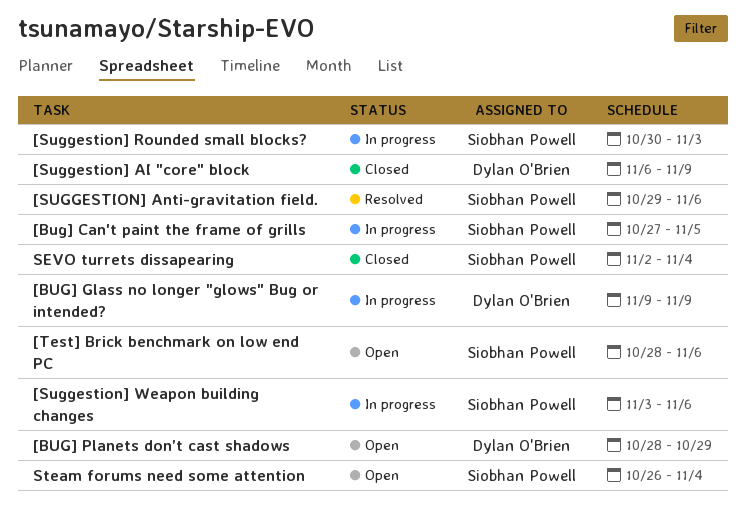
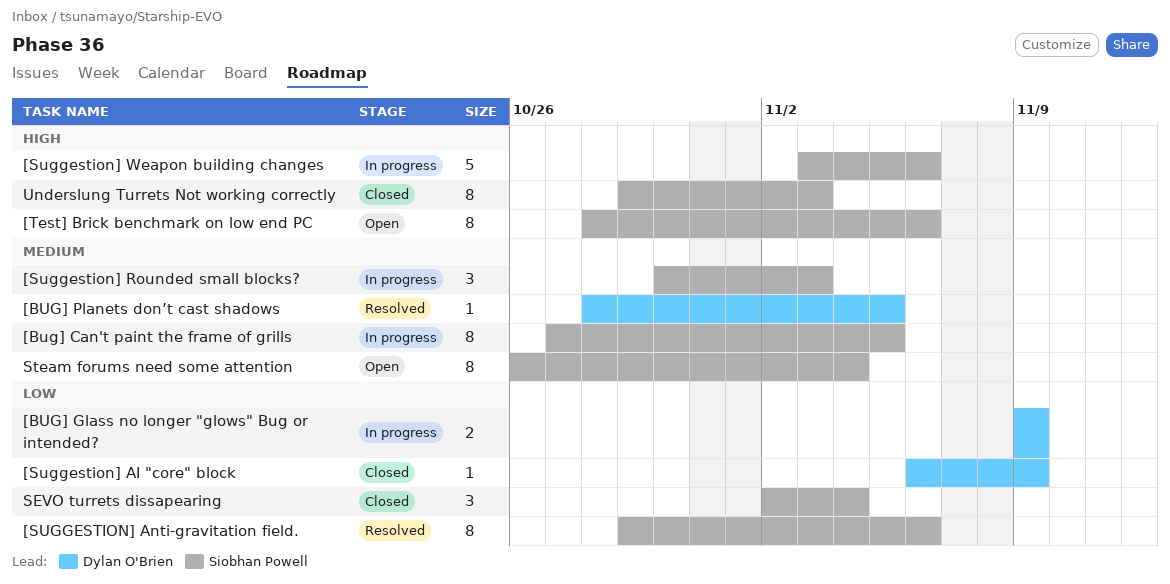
[BUG] Planets don’t cast shadows, status: Open -> Resolved
[BUG] Planets don’t cast shadows, due: Oct 29 -> Nov 5
Underslung Turrets Not working correctly: none -> present

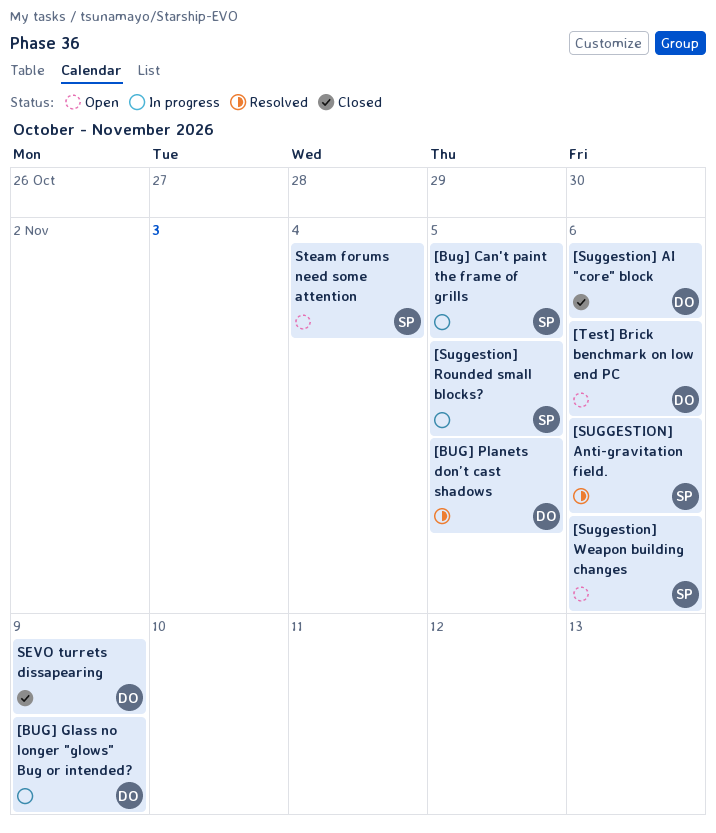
[Suggestion] AI "core" block, due: Nov 9 -> Nov 6
[Suggestion] Rounded small blocks?, due: Nov 3 -> Nov 5
[Suggestion] Weapon building changes, status: In progress -> Open
[Test] Brick benchmark on low end PC, owner: Siobhan Powell -> Dylan O'Brien
SEVO turrets dissapearing, owner: Siobhan Powell -> Dylan O'Brien
SEVO turrets dissapearing, due: Nov 4 -> Nov 9
Underslung Turrets Not working correctly: present -> none

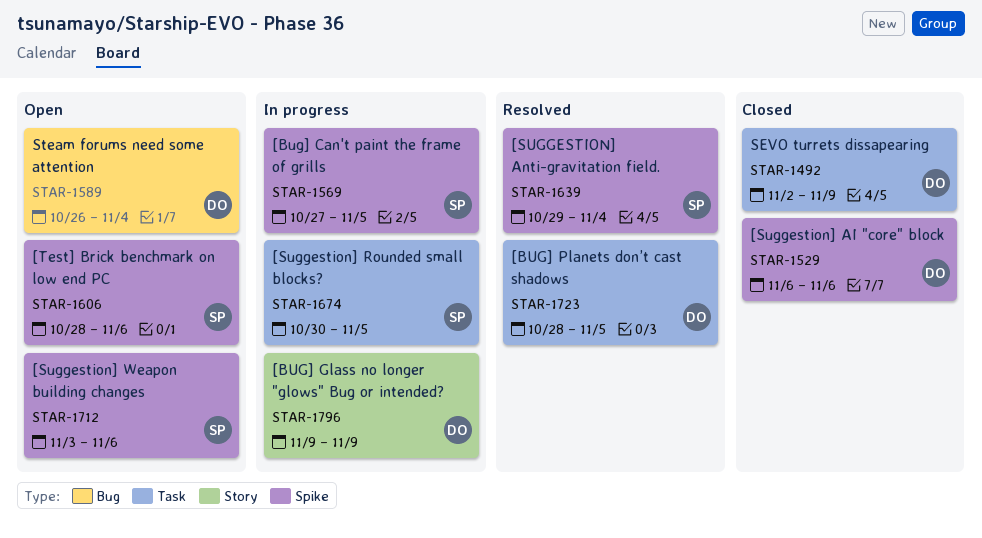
[SUGGESTION] Anti-gravitation field., due: Nov 6 -> Nov 4
[Test] Brick benchmark on low end PC, owner: DO -> SP
Steam forums need some attention, owner: SP -> DO

